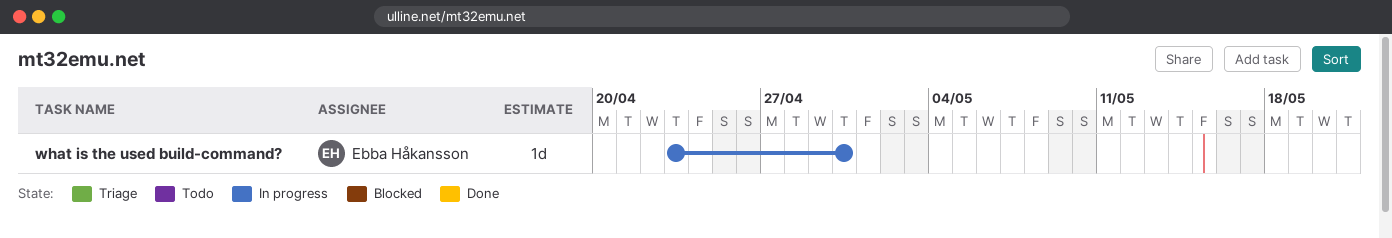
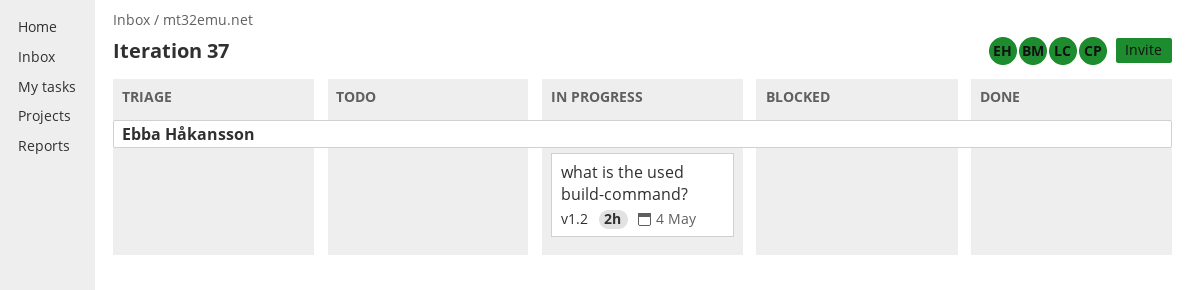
what is the used build-command?, estimate: 1d -> 2h
what is the used build-command?, due: Apr 30 -> May 4

